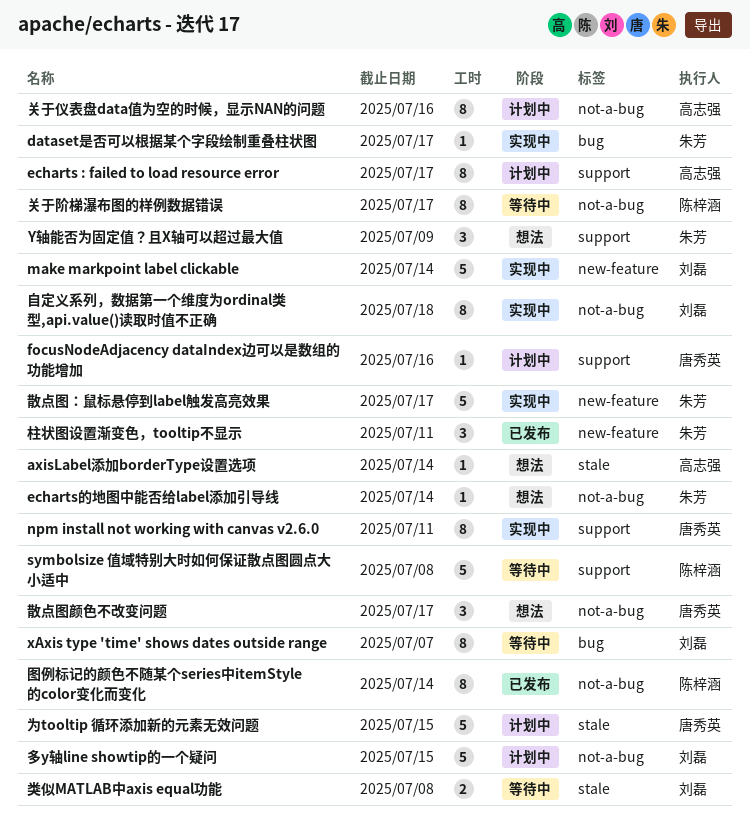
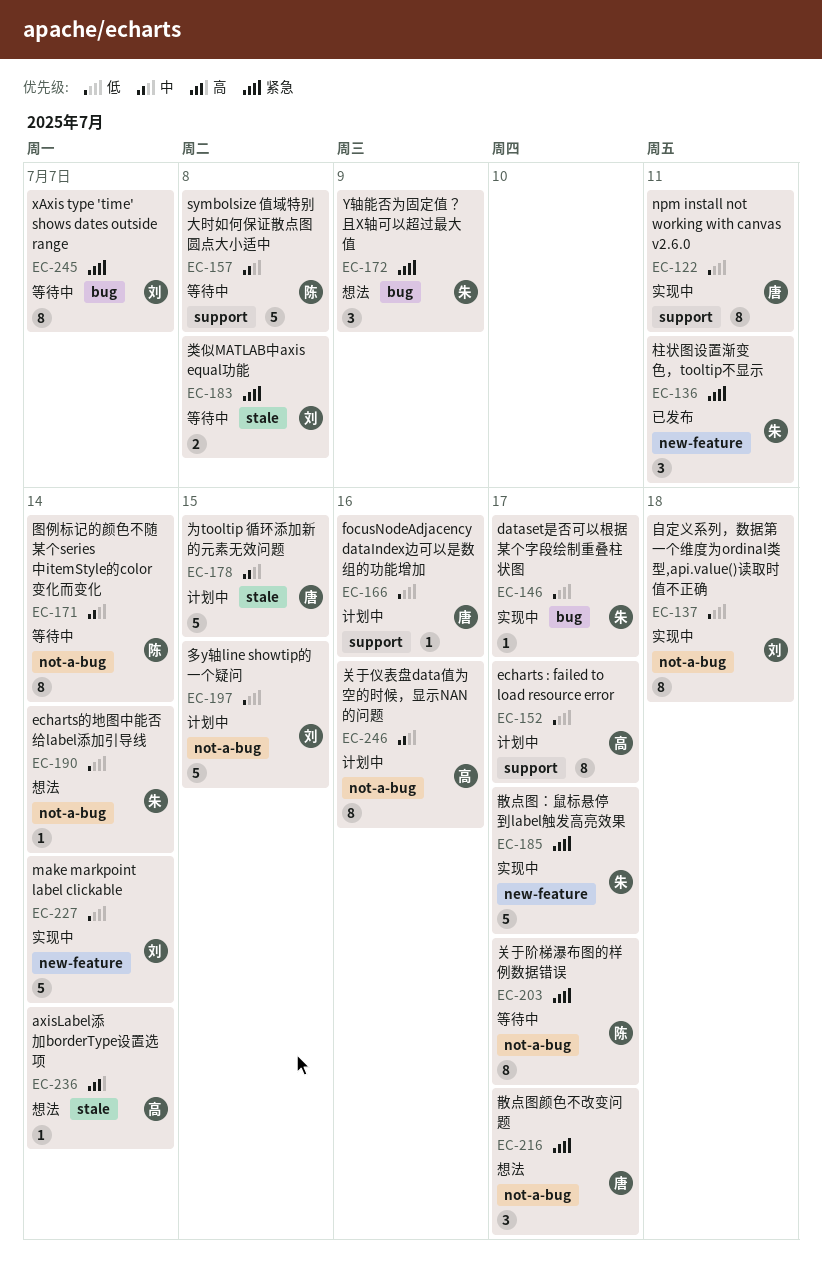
Y轴能否为固定值？且X轴可以超过最大值, label: support -> bug
图例标记的颜色不随某个series中itemStyle的color变化而变化, status: 已发布 -> 等待中

